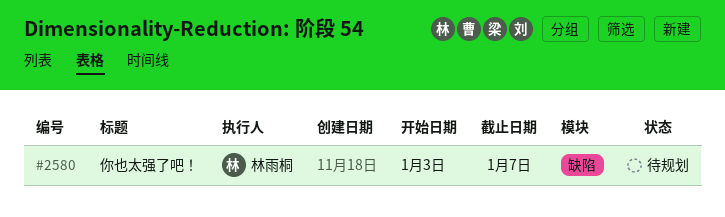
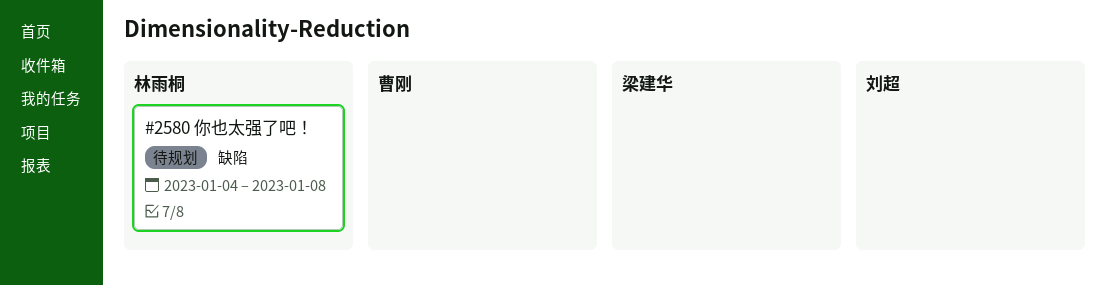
#2580, start: Jan 3 -> Jan 4
#2580, due: Jan 7 -> Jan 8

